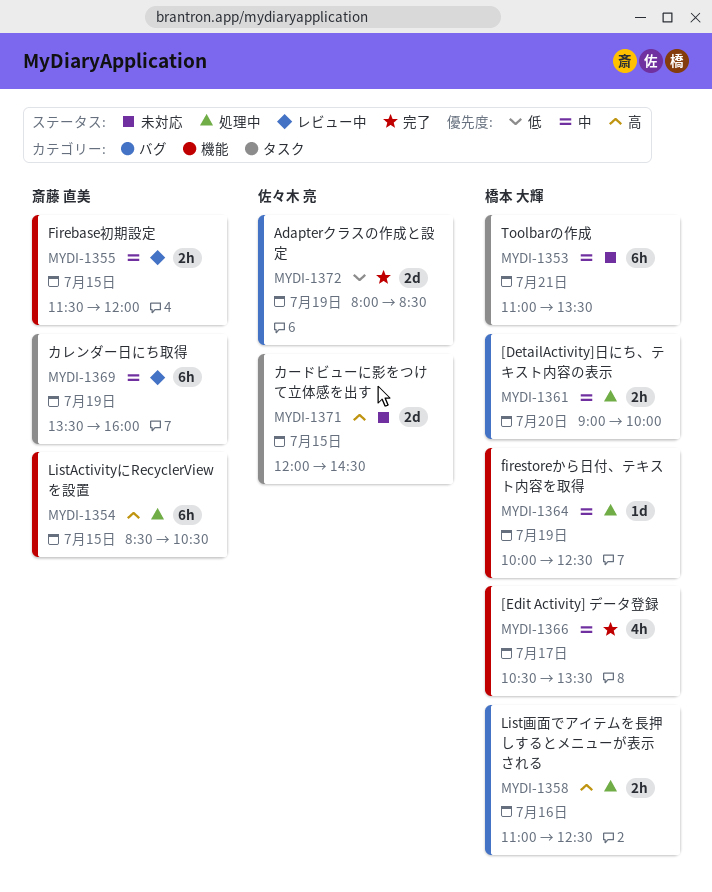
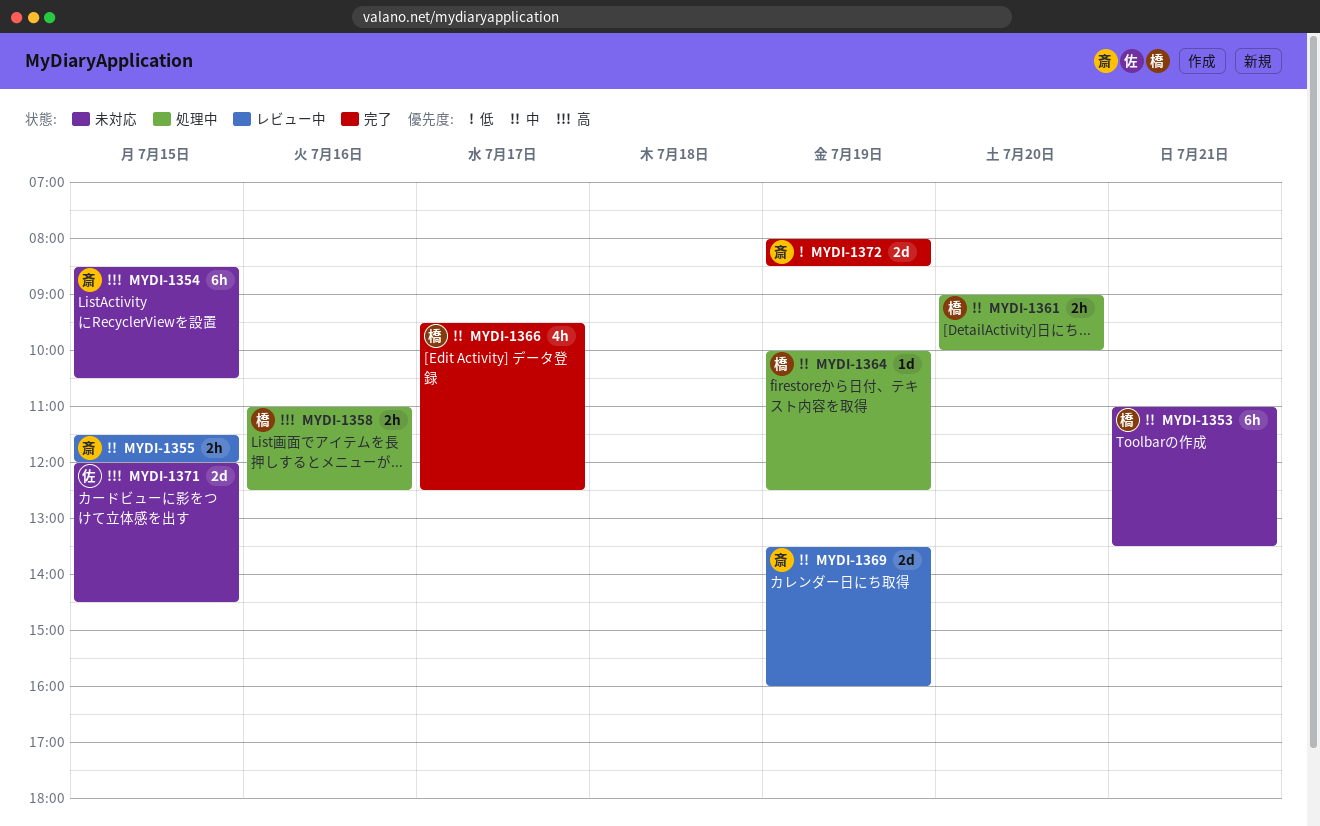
MYDI-1354, status: 処理中 -> 未対応
MYDI-1366, begins: 10:30 -> 09:30
MYDI-1366, ends: 13:30 -> 12:30
MYDI-1369, estimate: 6h -> 2d
MYDI-1372, owner: 佐々木 亮 -> 斎藤 直美

